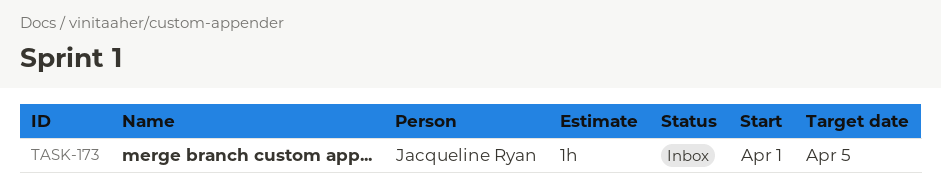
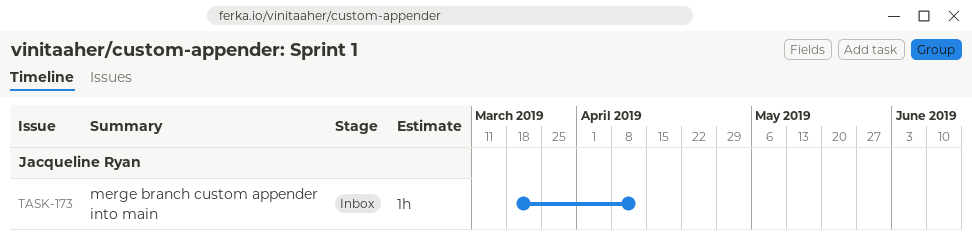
TASK-173, start: Apr 1 -> Mar 18
TASK-173, due: Apr 5 -> Apr 12

